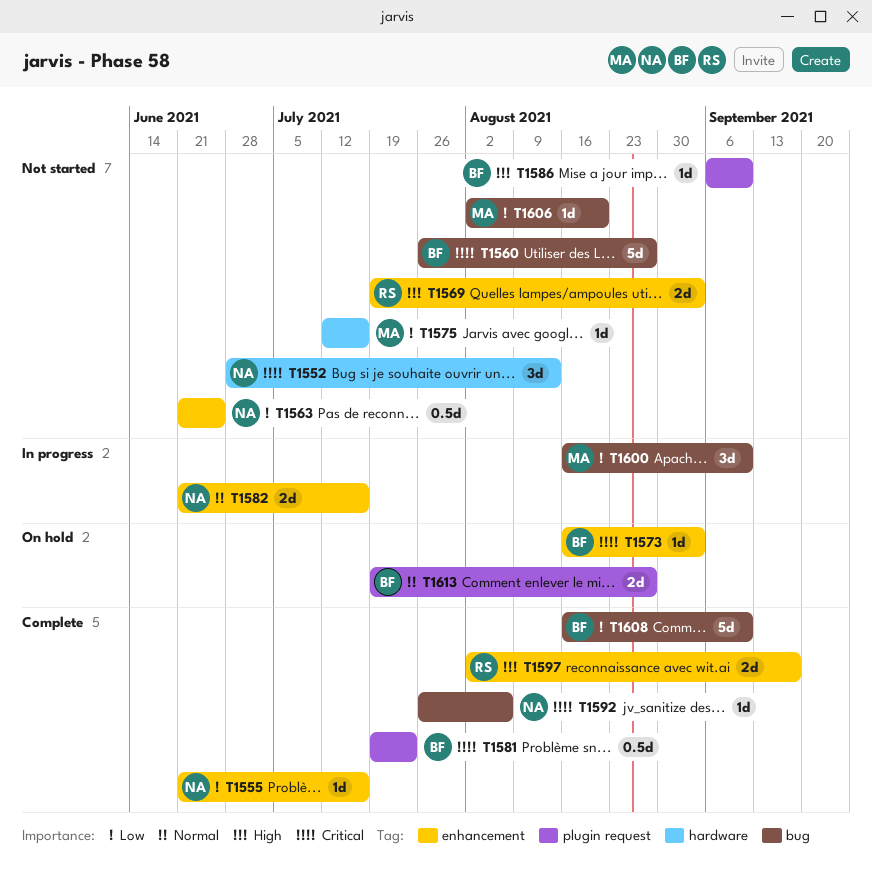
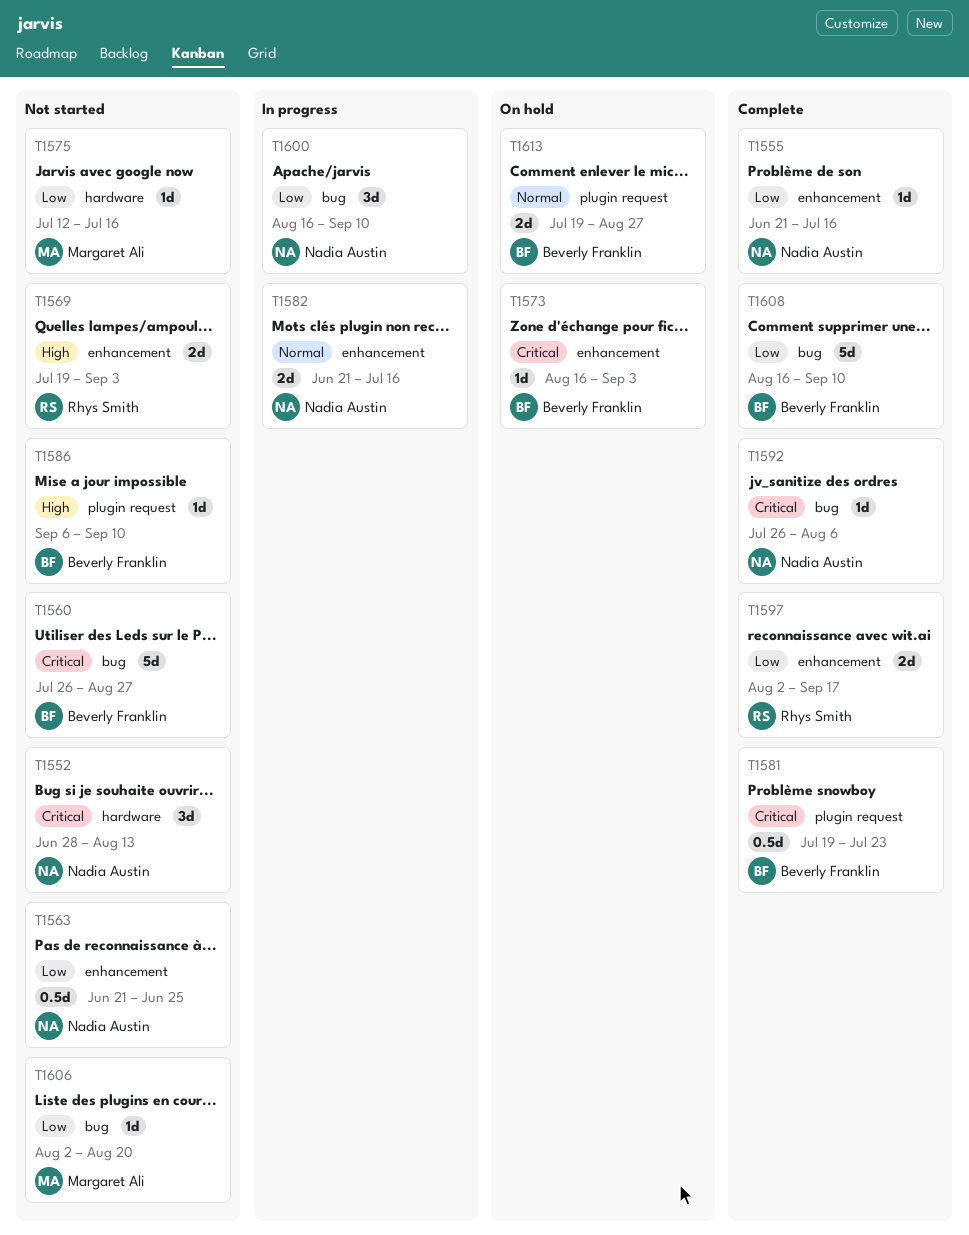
T1597, priority: High -> Low
T1600, owner: Margaret Ali -> Nadia Austin

